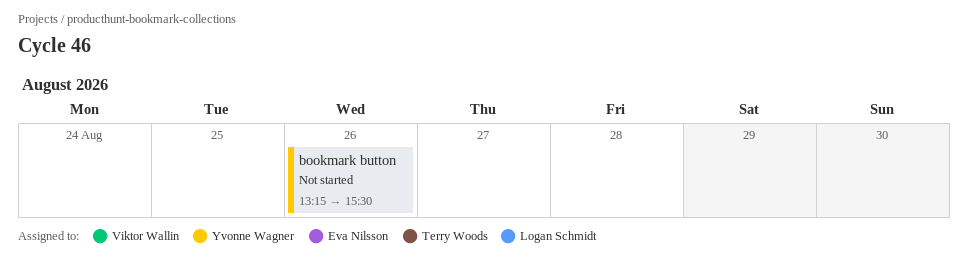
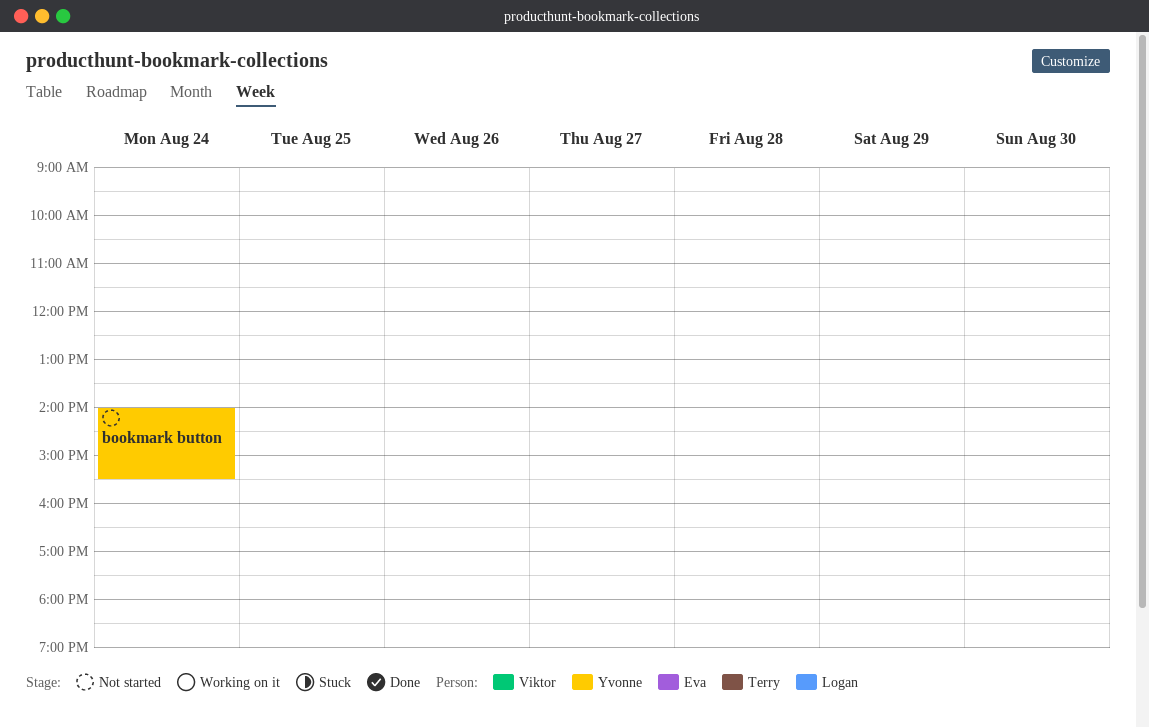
bookmark button, day: Aug 26 -> Aug 24
bookmark button, begins: 13:15 -> 14:00

